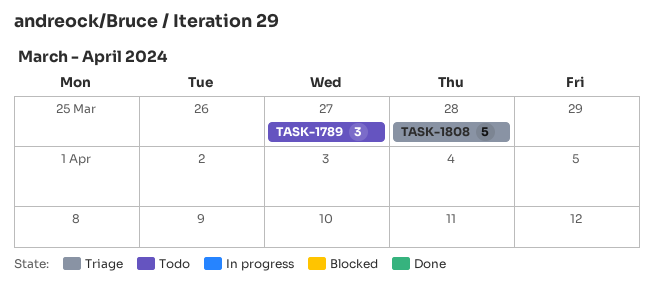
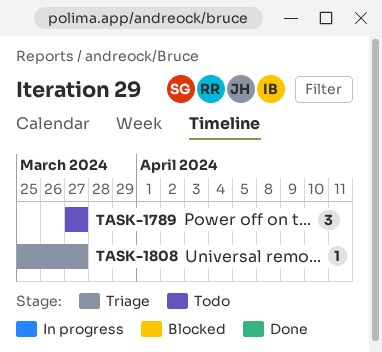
TASK-1808, estimate: 5 -> 1
TASK-1808, start: Mar 28 -> Mar 25
TASK-1808, due: Mar 28 -> Mar 27

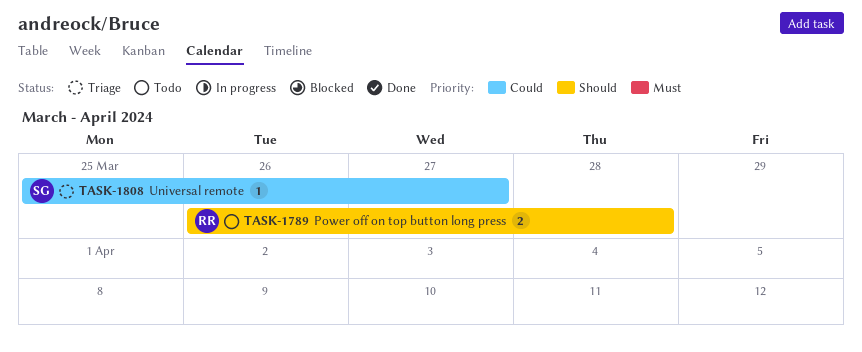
TASK-1789, estimate: 3 -> 2
TASK-1789, start: Mar 27 -> Mar 26
TASK-1789, due: Mar 27 -> Mar 28

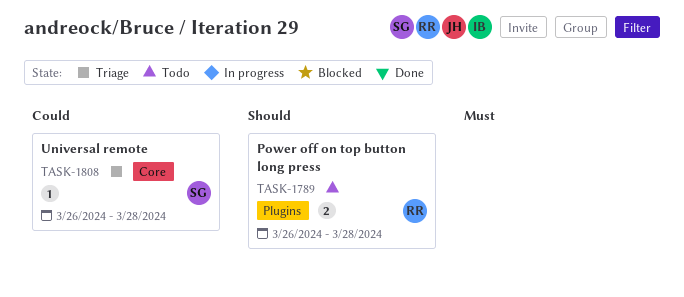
TASK-1808, start: Mar 25 -> Mar 26
TASK-1808, due: Mar 27 -> Mar 28

